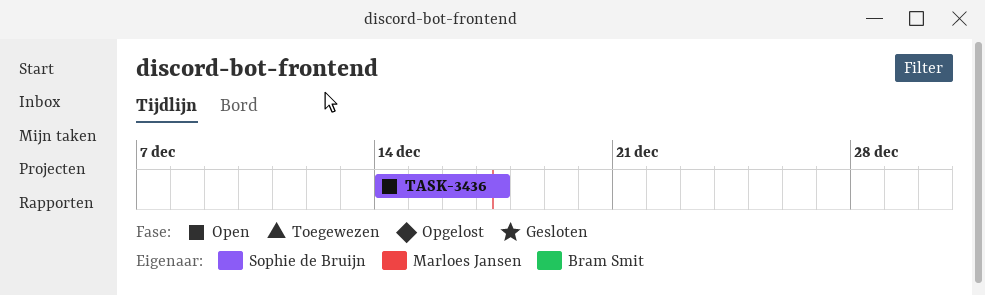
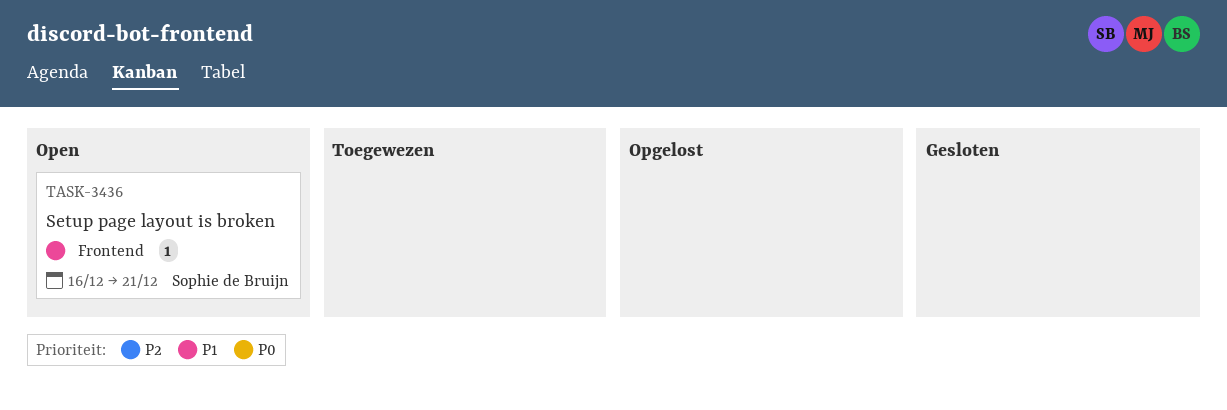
TASK-3436, start: Dec 14 -> Dec 16
TASK-3436, due: Dec 17 -> Dec 21

